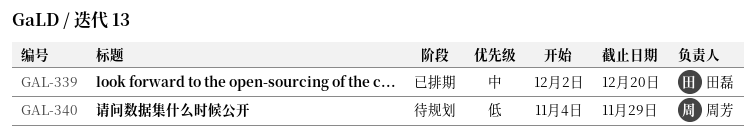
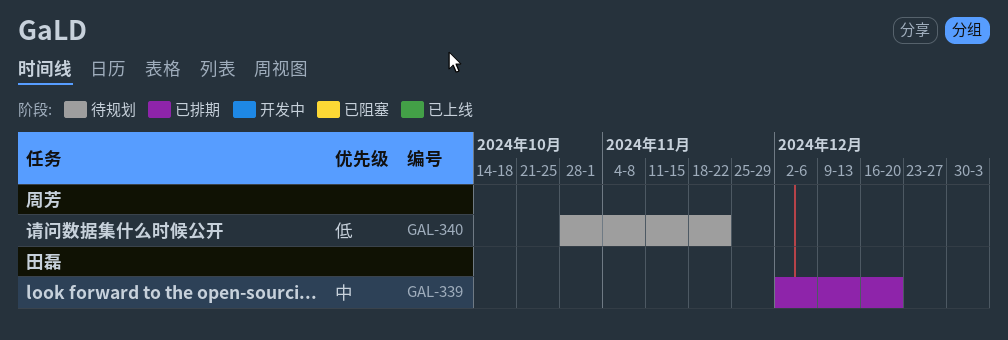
GAL-340, start: Nov 4 -> Oct 28
GAL-340, due: Nov 29 -> Nov 22

